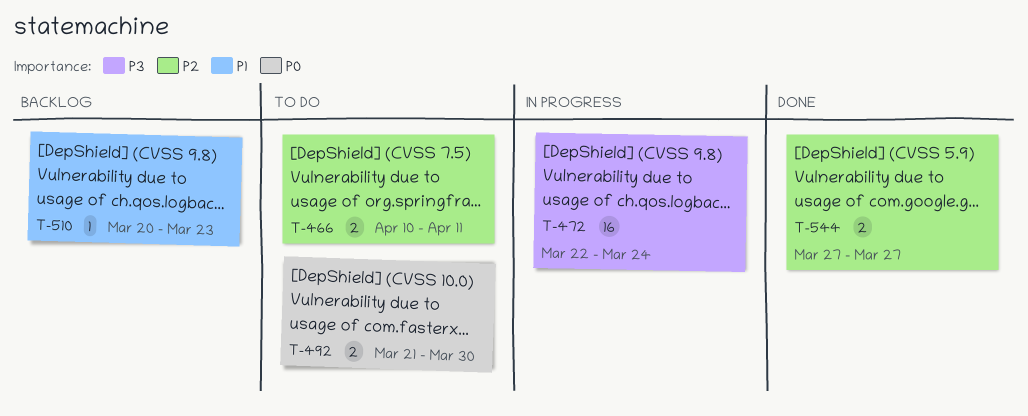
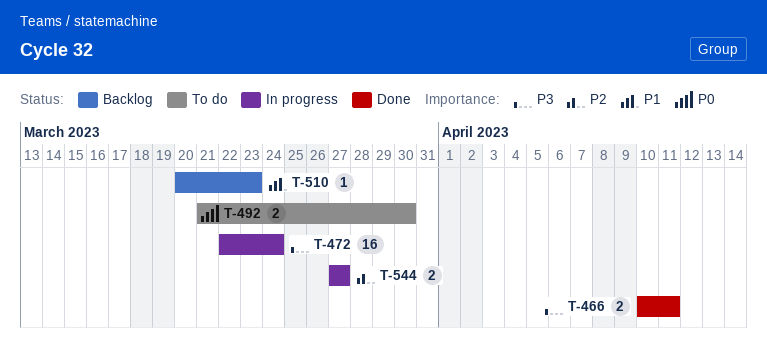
T-466, status: To do -> Done
T-466, priority: P2 -> P3
T-544, status: Done -> In progress

